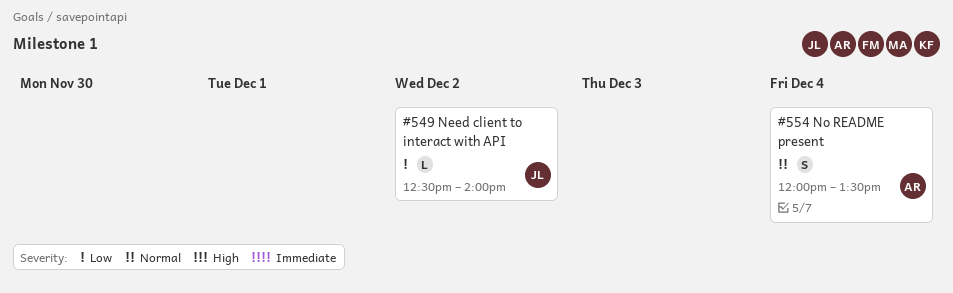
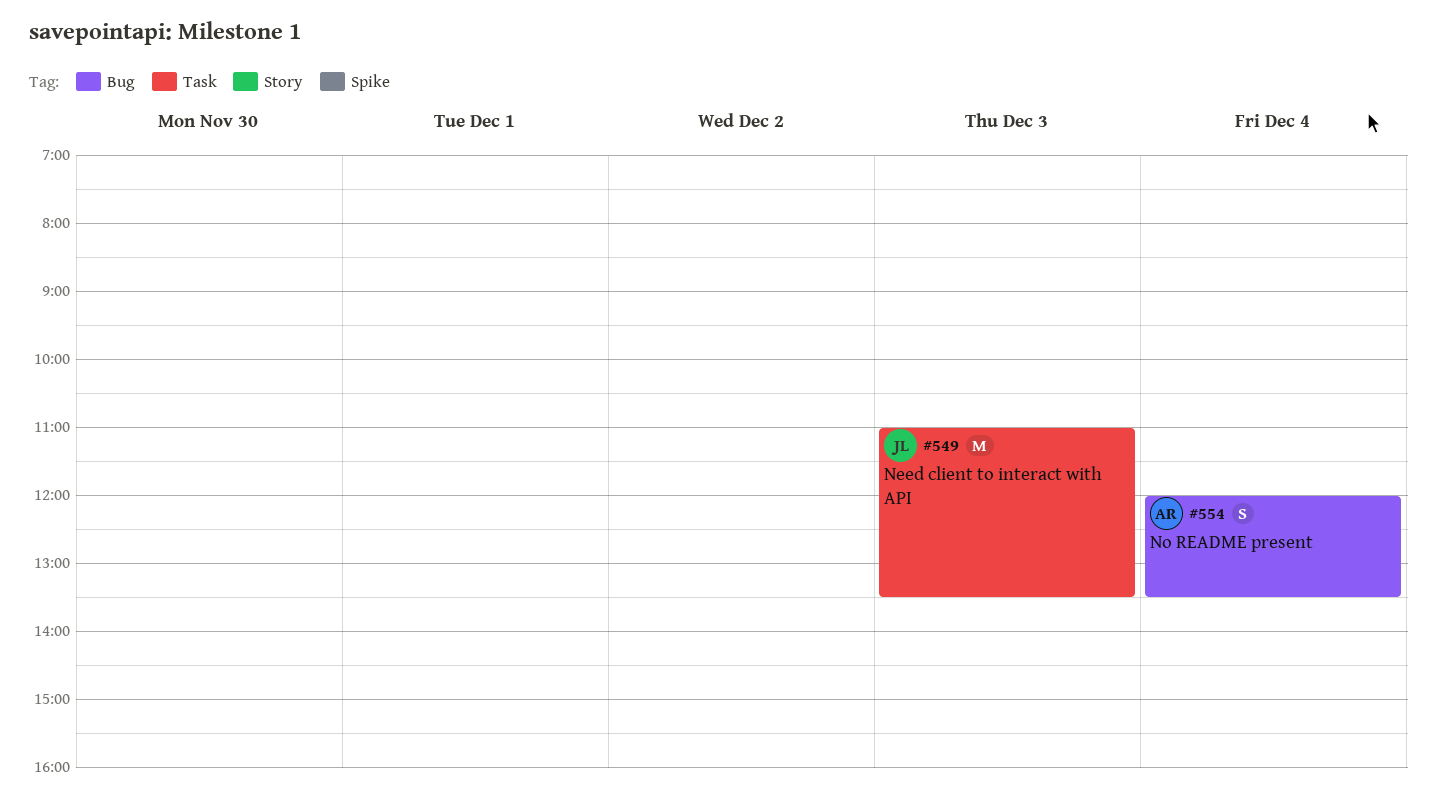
#549, estimate: L -> M
#549, day: Dec 2 -> Dec 3
#549, begins: 12:30 -> 11:00
#549, ends: 14:00 -> 13:30

